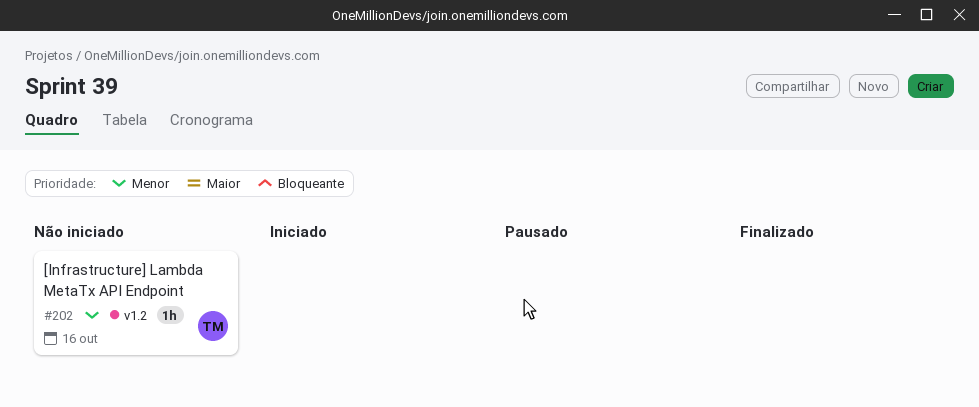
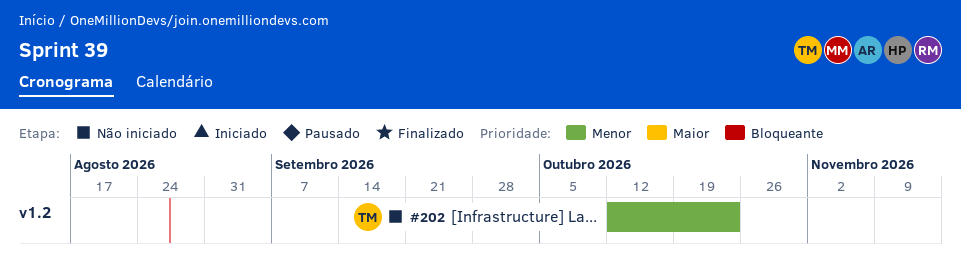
#202, due: Oct 16 -> Oct 23

